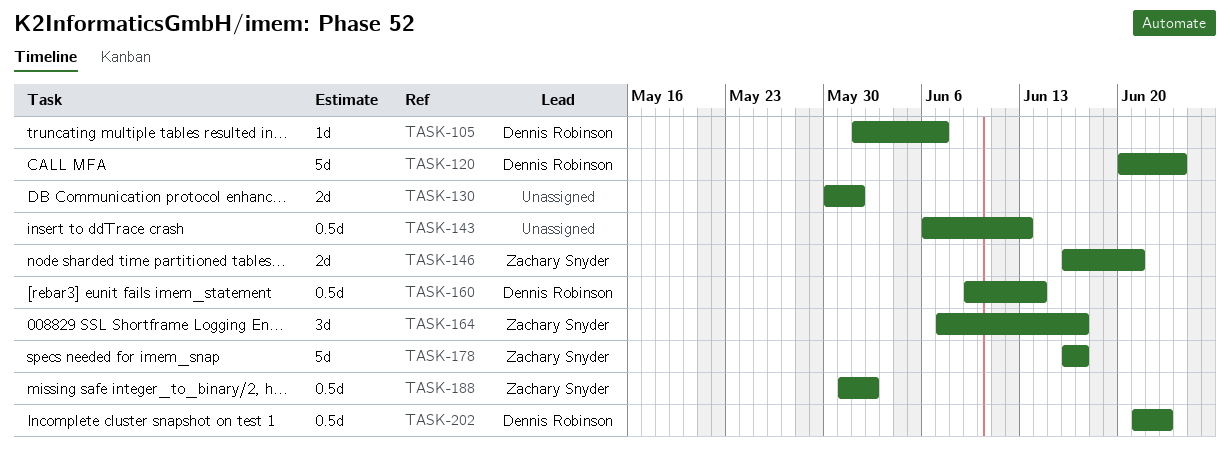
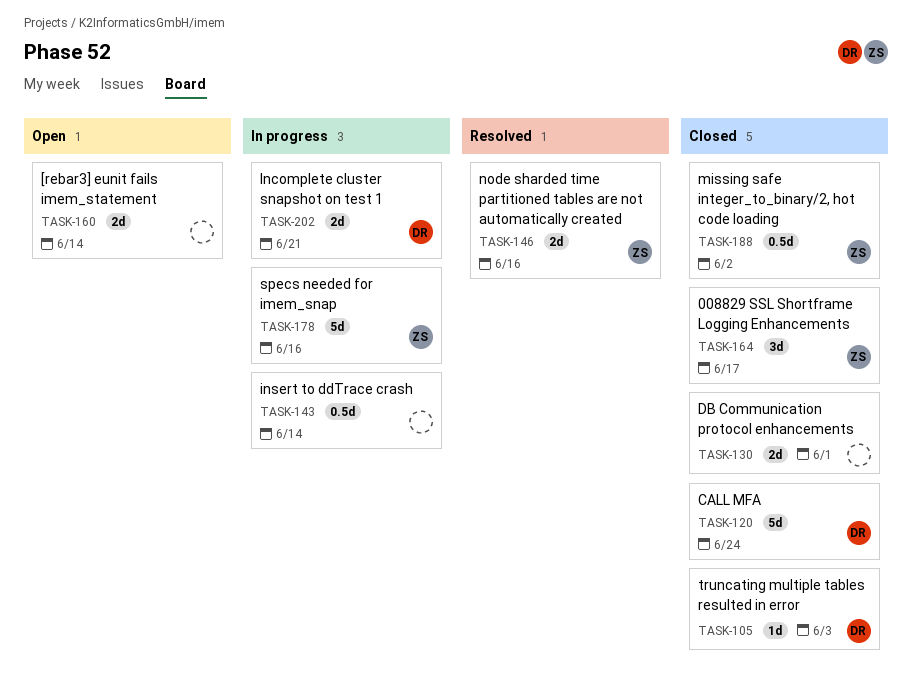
TASK-105, due: Jun 7 -> Jun 3
TASK-143, due: Jun 13 -> Jun 14
TASK-146, due: Jun 21 -> Jun 16
TASK-160, owner: Dennis Robinson -> none
TASK-160, estimate: 0.5d -> 2d
TASK-178, due: Jun 17 -> Jun 16
TASK-202, estimate: 0.5d -> 2d
TASK-202, due: Jun 23 -> Jun 21

